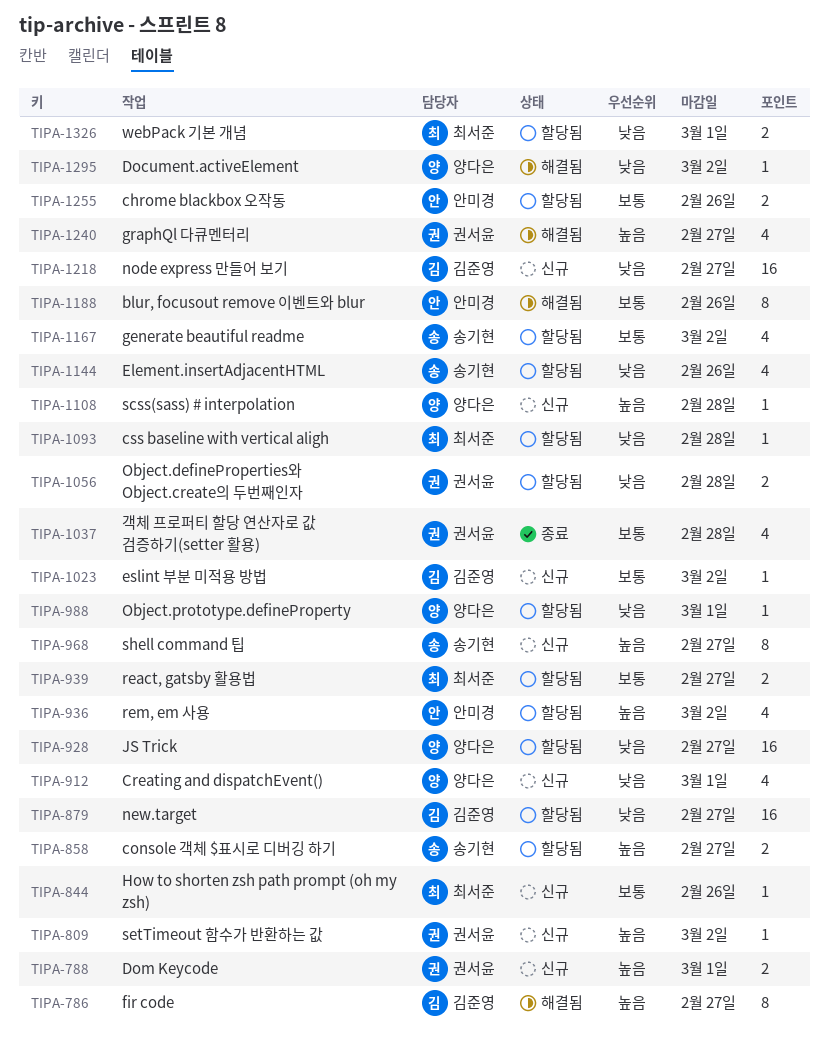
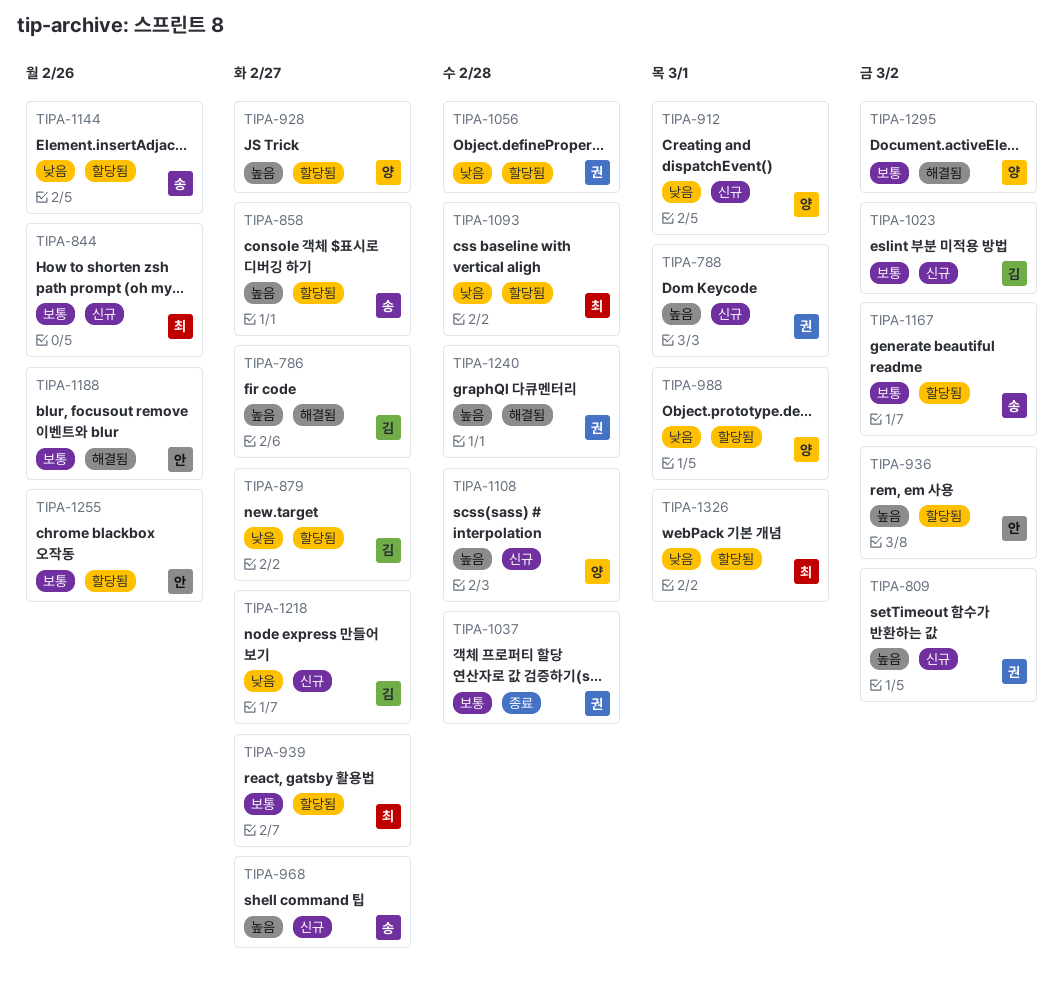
TIPA-928, priority: 낮음 -> 높음
TIPA-1240, due: Feb 27 -> Feb 28
TIPA-1295, priority: 낮음 -> 보통

